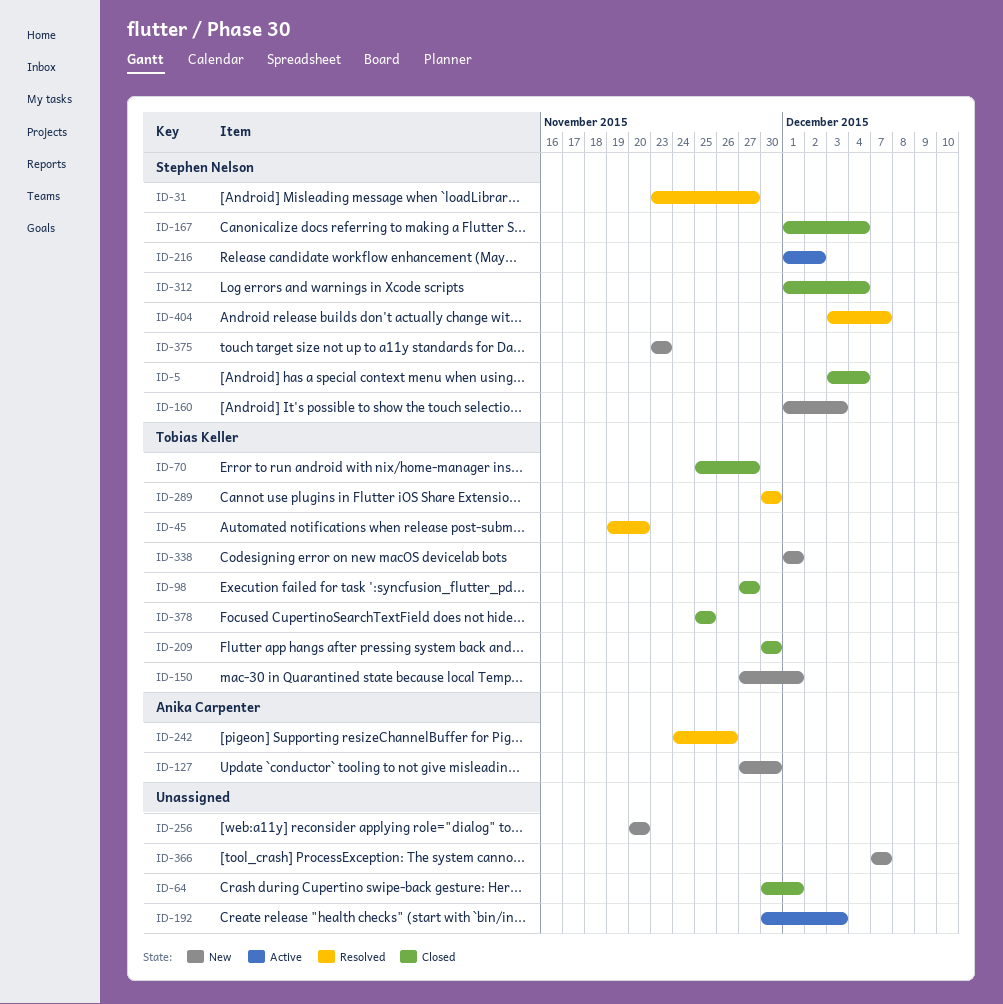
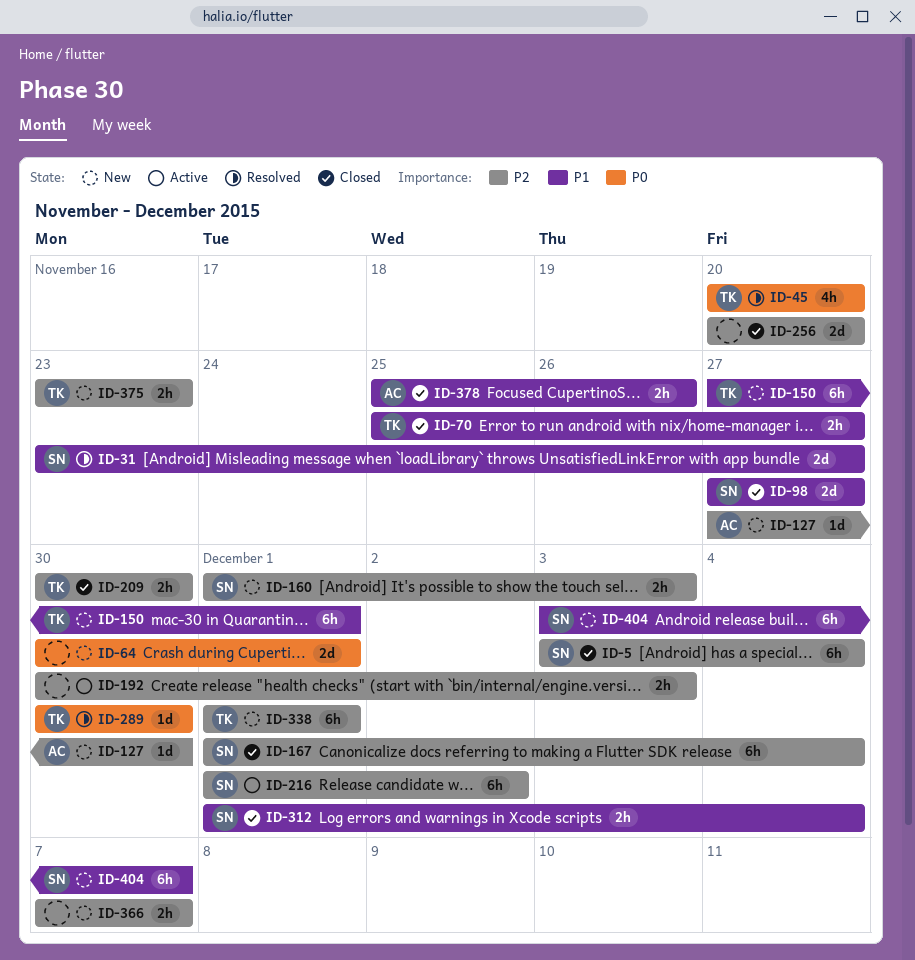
ID-45, start: Nov 19 -> Nov 20
ID-64, status: Closed -> New
ID-98, owner: Tobias Keller -> Stephen Nelson
ID-242: present -> none
ID-256, status: New -> Closed
ID-375, owner: Stephen Nelson -> Tobias Keller
ID-378, owner: Tobias Keller -> Anika Carpenter
ID-378, due: Nov 25 -> Nov 26
ID-404, status: Resolved -> New

